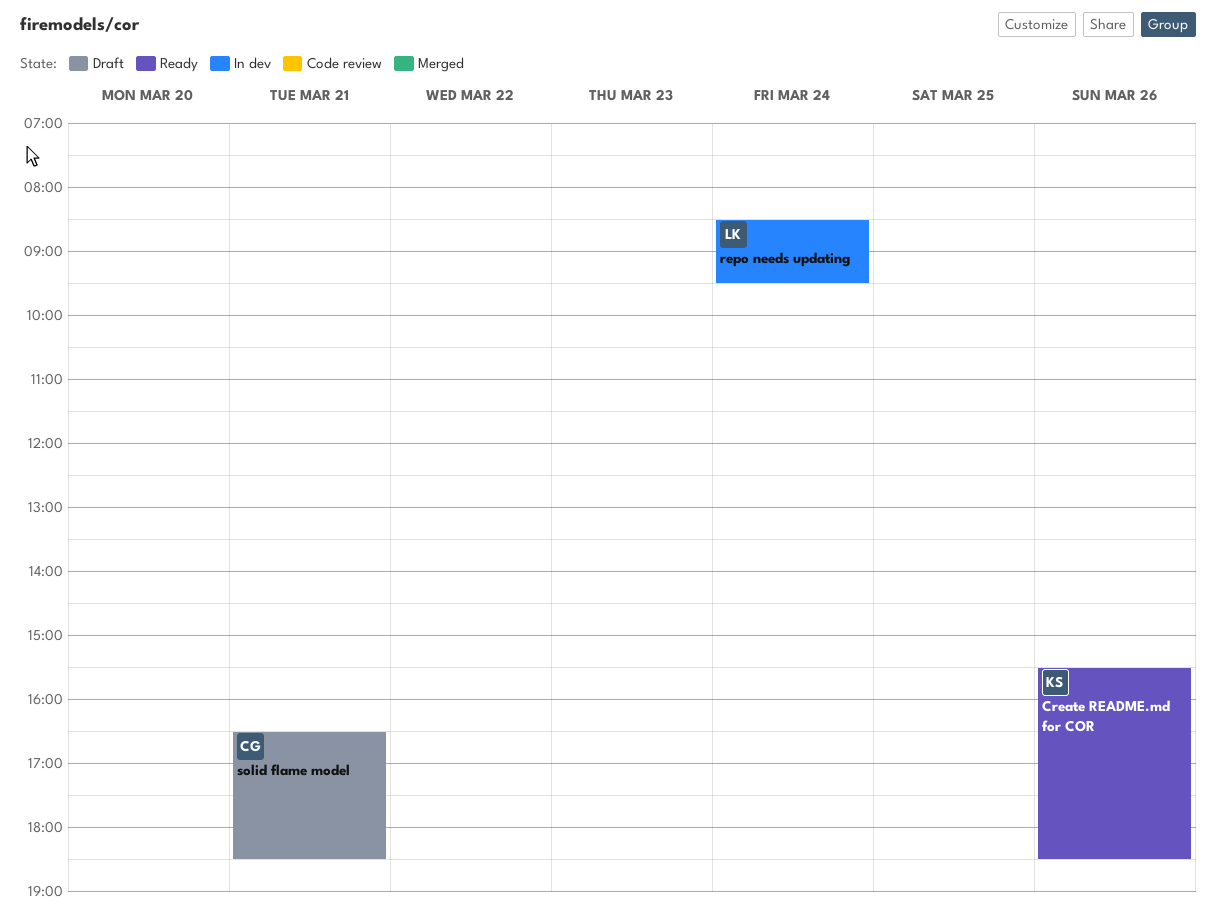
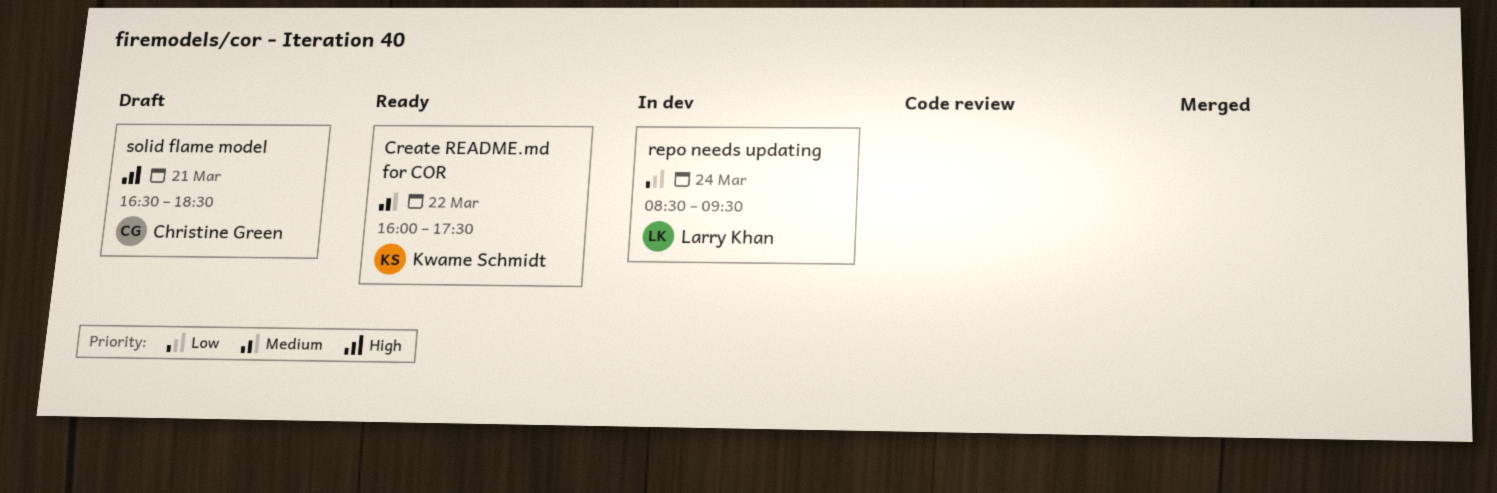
Create README.md for COR, day: Mar 26 -> Mar 22
Create README.md for COR, begins: 15:30 -> 16:00
Create README.md for COR, ends: 18:30 -> 17:30

